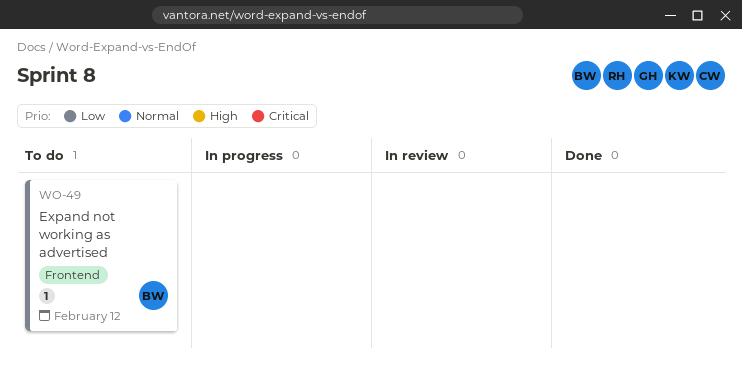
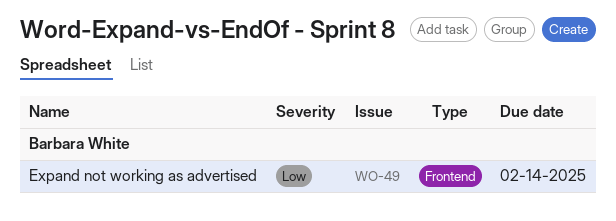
WO-49, due: Feb 12 -> Feb 14

